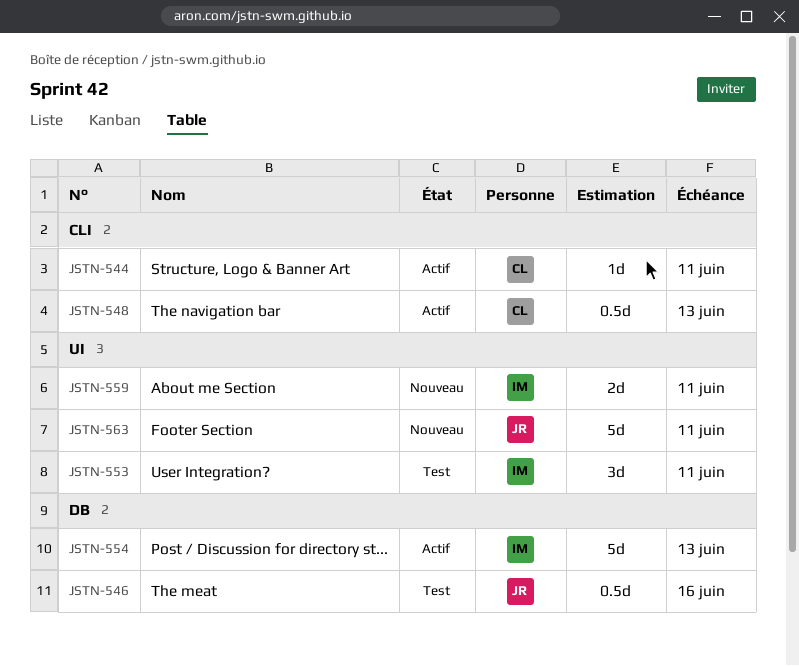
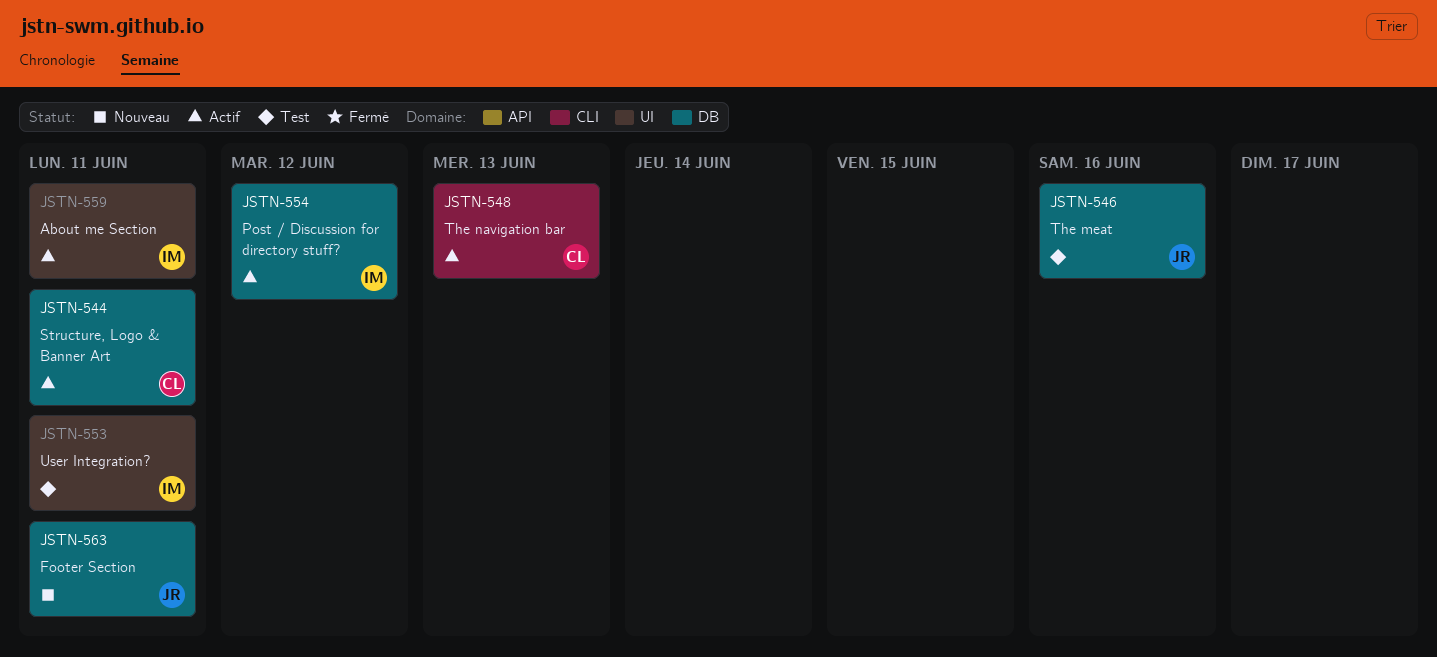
JSTN-544, label: CLI -> DB
JSTN-554, due: Jun 13 -> Jun 12
JSTN-559, status: Nouveau -> Actif
JSTN-563, label: UI -> DB

